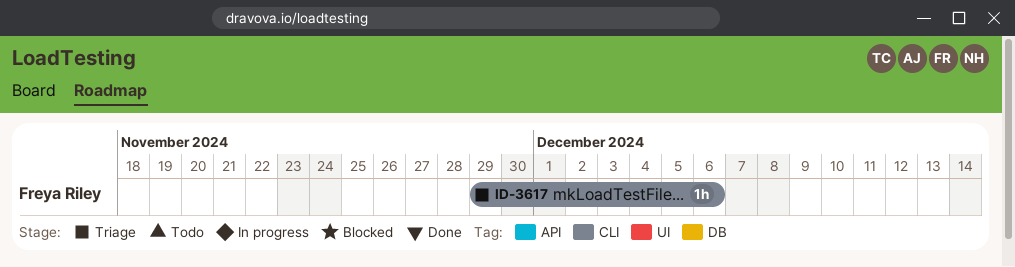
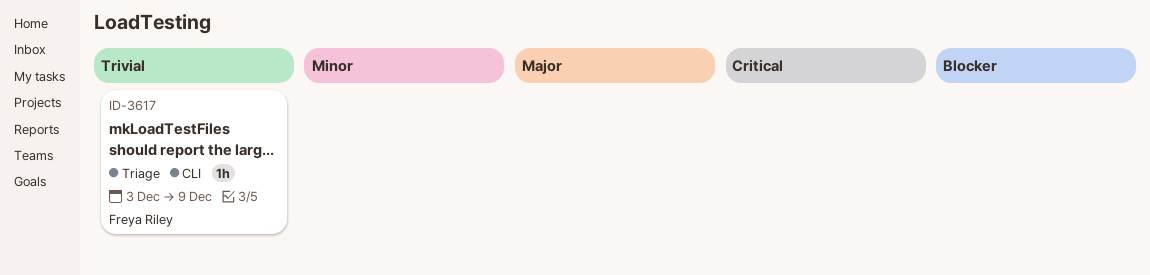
ID-3617, start: Nov 29 -> Dec 3
ID-3617, due: Dec 6 -> Dec 9

